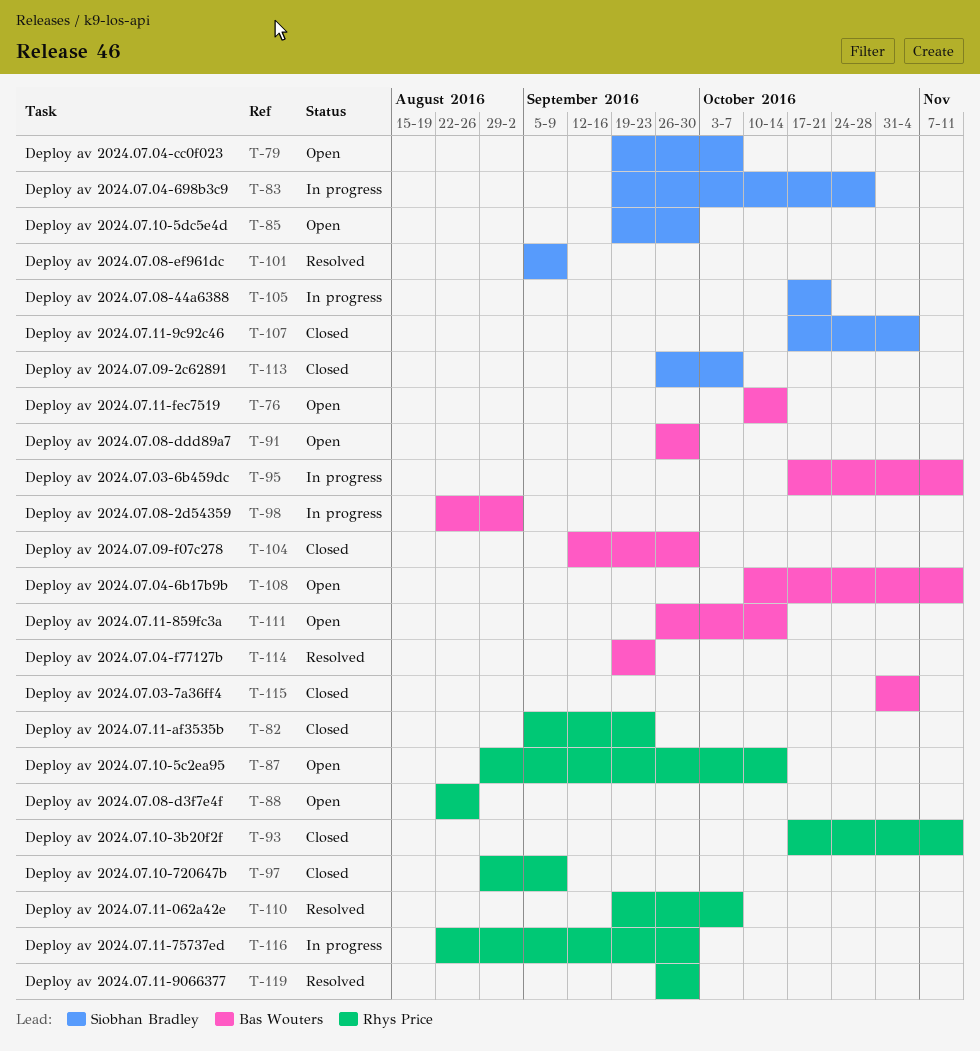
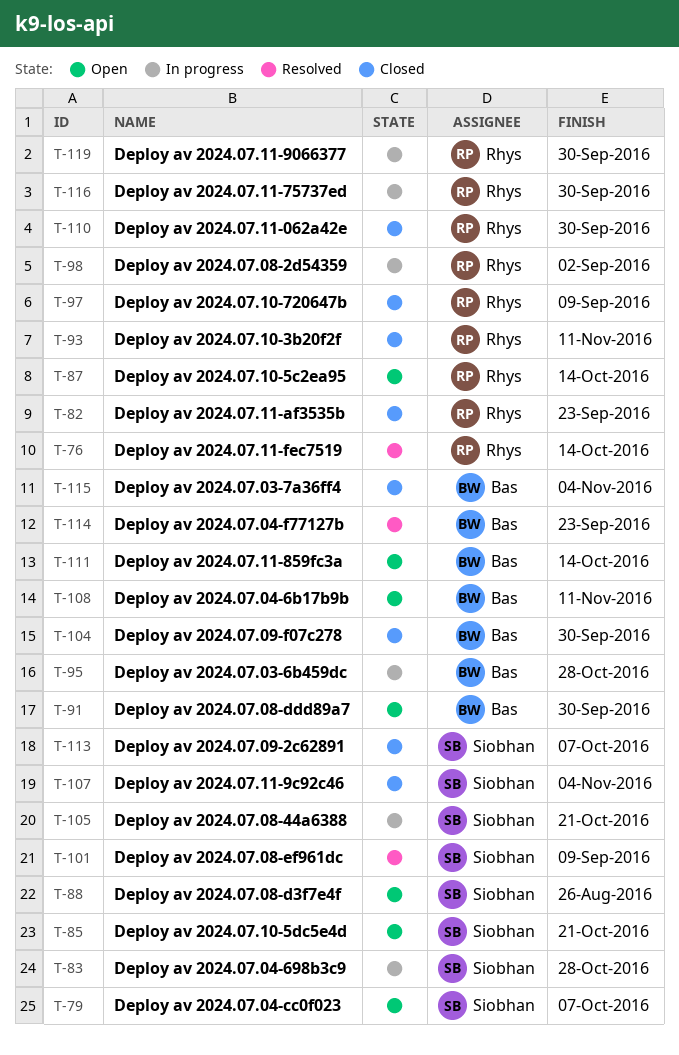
T-76, status: Open -> Resolved
T-76, owner: Bas Wouters -> Rhys Price
T-85, due: Sep 30 -> Oct 21
T-88, owner: Rhys Price -> Siobhan Bradley
T-95, due: Nov 11 -> Oct 28
T-98, owner: Bas Wouters -> Rhys Price
T-110, status: Resolved -> Closed
T-110, due: Oct 7 -> Sep 30
T-119, status: Resolved -> In progress

